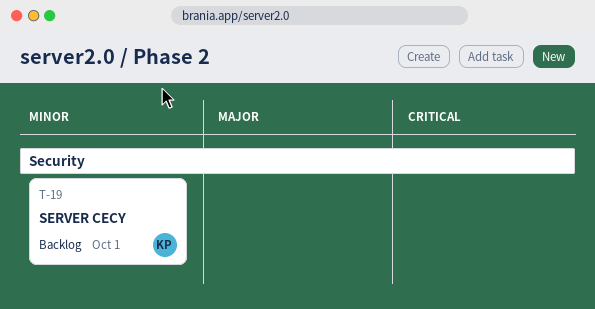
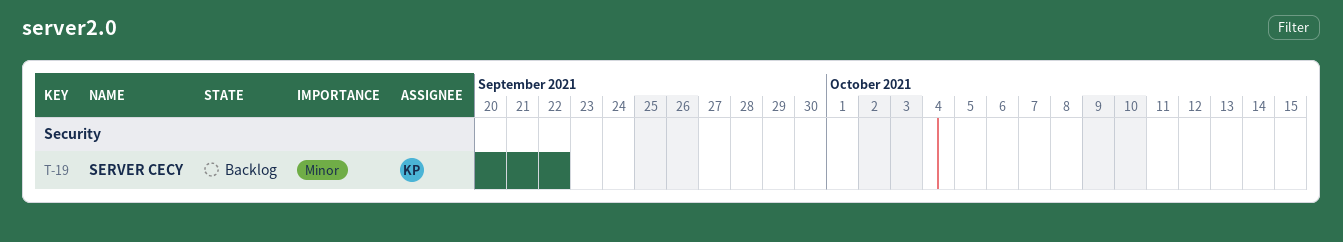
T-19, due: Oct 1 -> Sep 22

